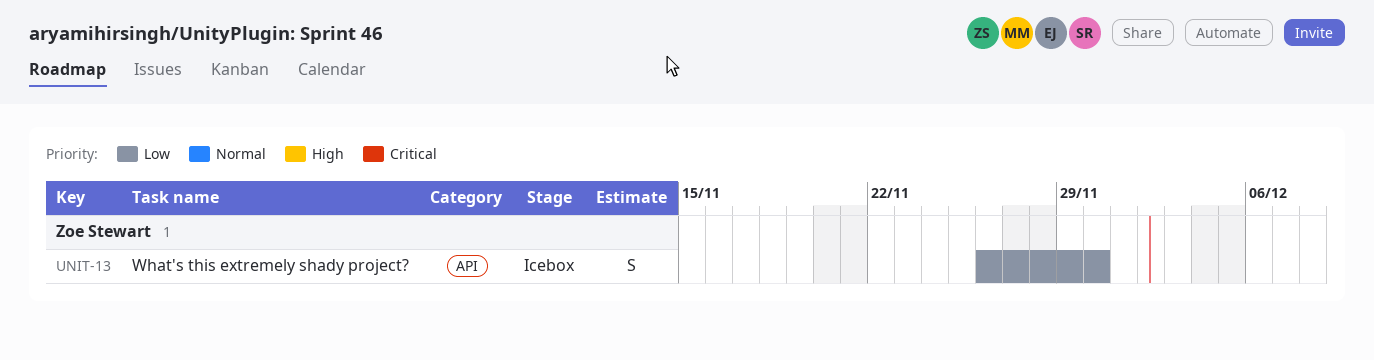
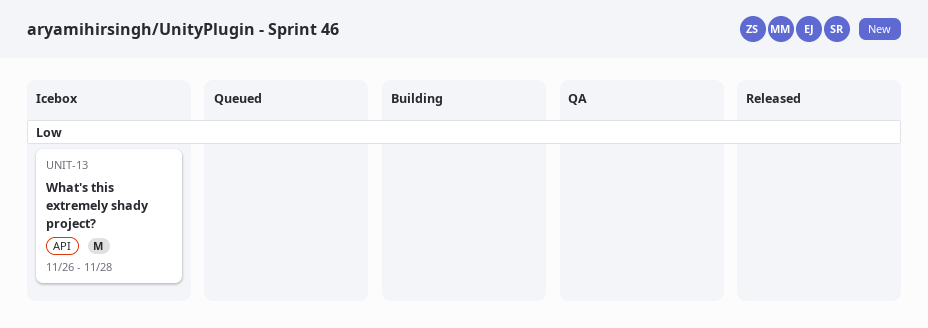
UNIT-13, estimate: S -> M
UNIT-13, due: Nov 30 -> Nov 28

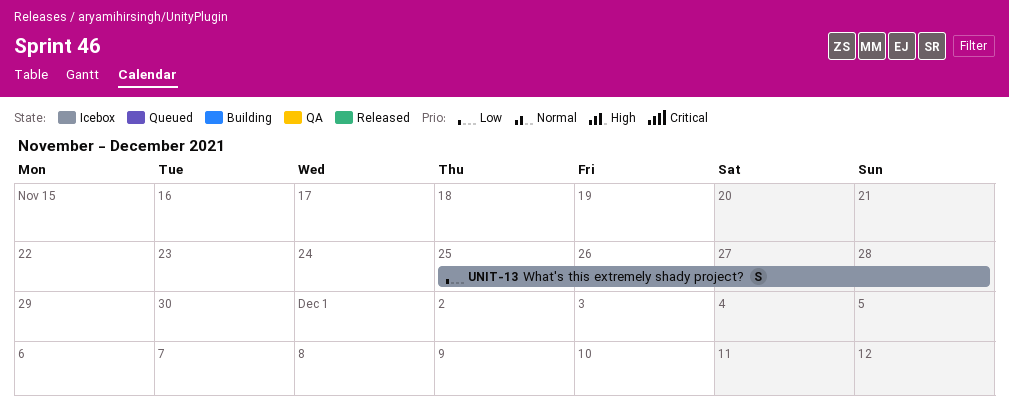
UNIT-13, estimate: M -> S
UNIT-13, start: Nov 26 -> Nov 25

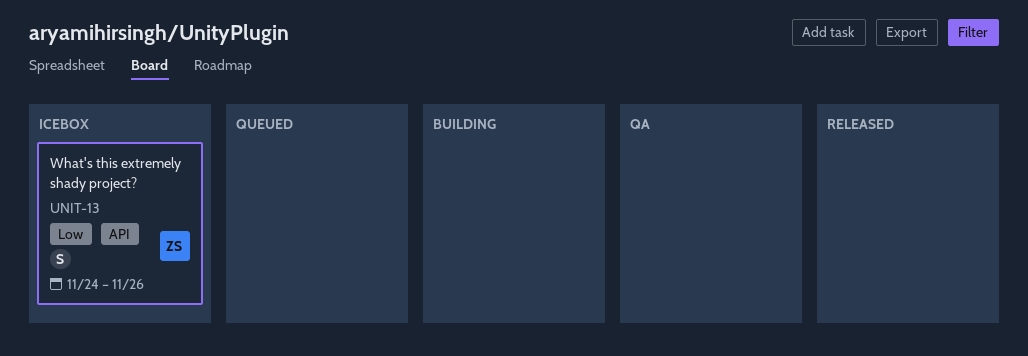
UNIT-13, start: Nov 25 -> Nov 24
UNIT-13, due: Nov 28 -> Nov 26

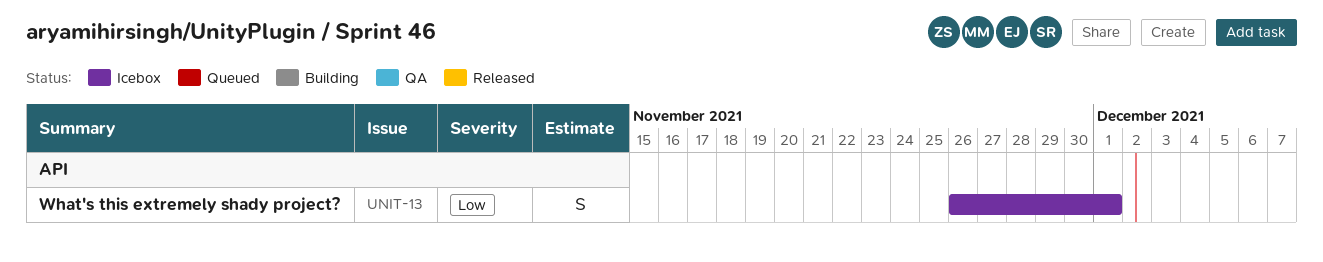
UNIT-13, start: Nov 24 -> Nov 26
UNIT-13, due: Nov 26 -> Dec 1

